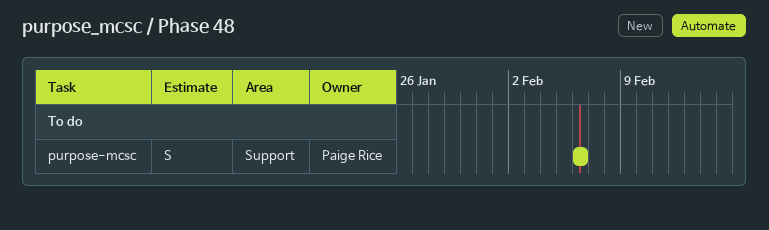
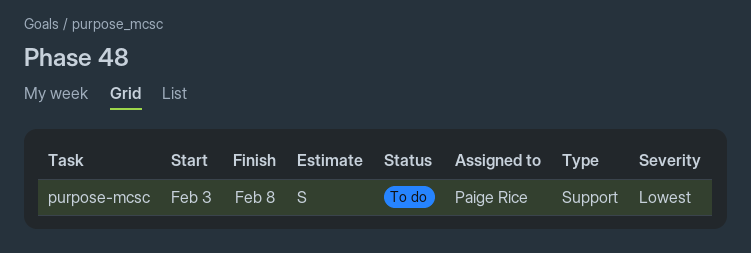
purpose-mcsc, start: Feb 6 -> Feb 3
purpose-mcsc, due: Feb 6 -> Feb 8

